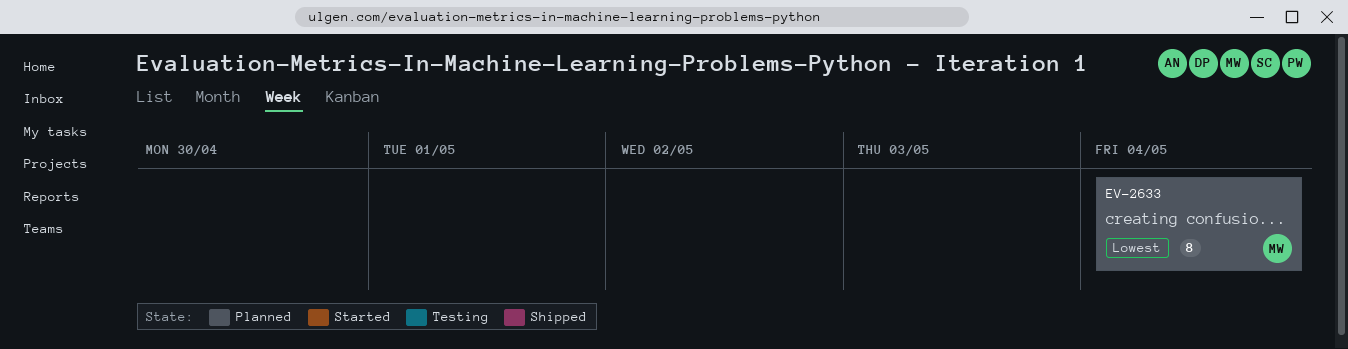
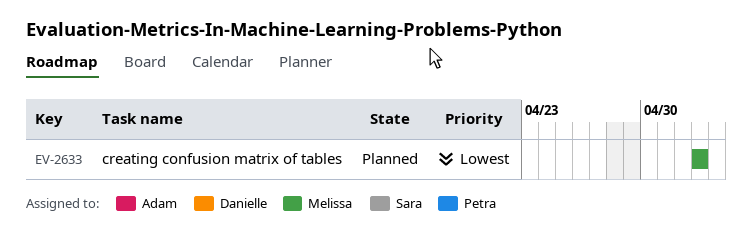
EV-2633, due: May 4 -> May 3

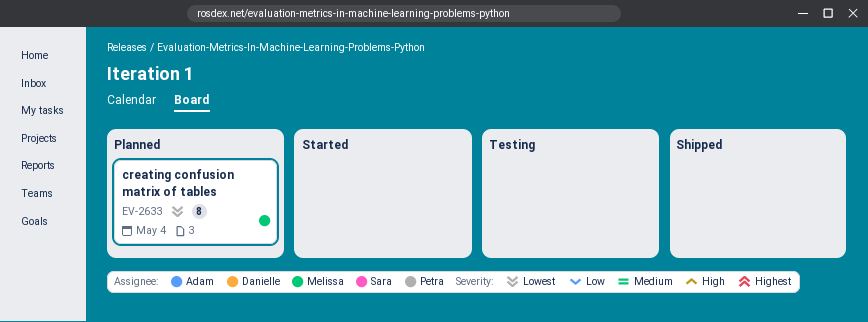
EV-2633, due: May 3 -> May 4

